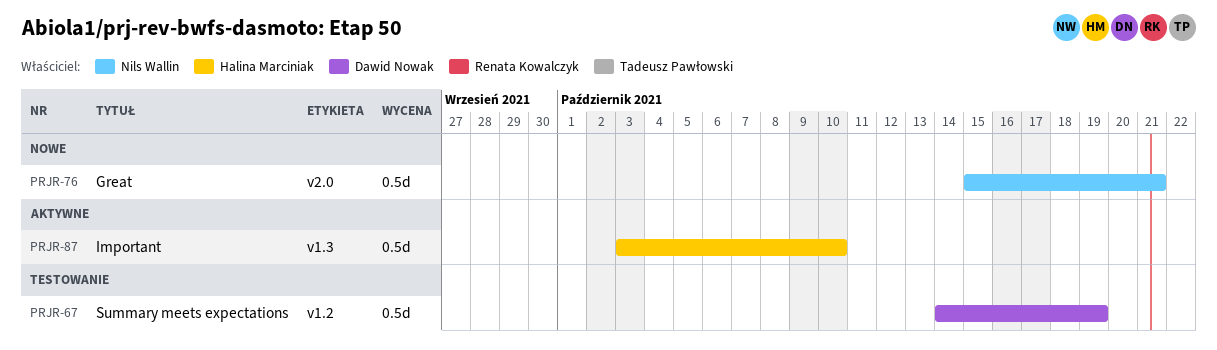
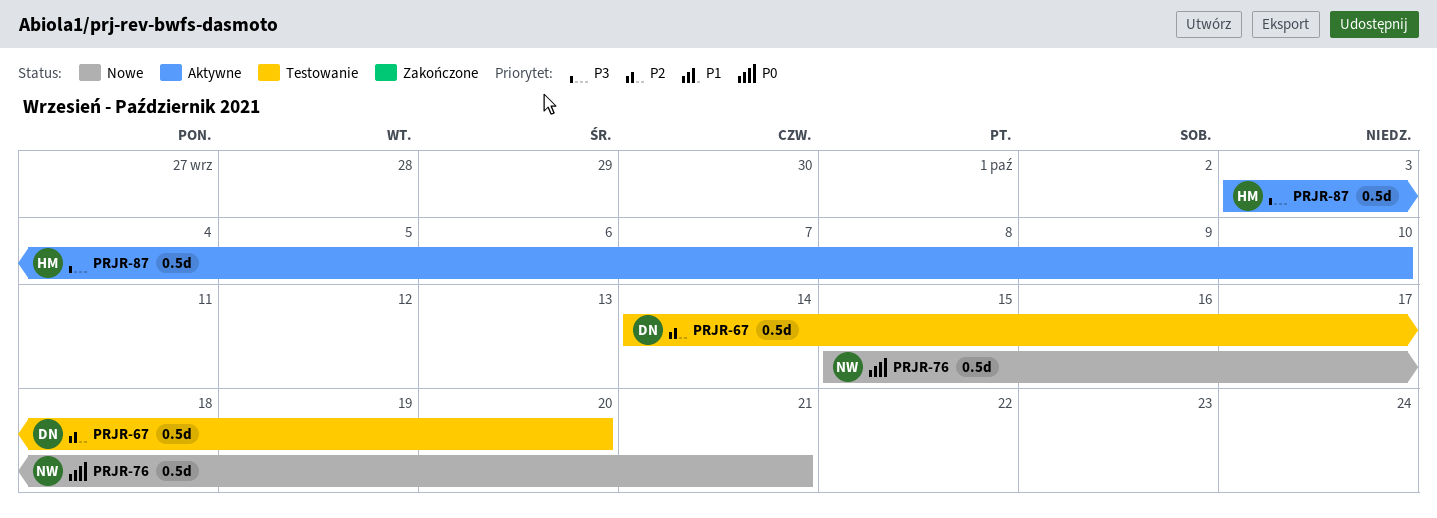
PRJR-67, due: Oct 19 -> Oct 20

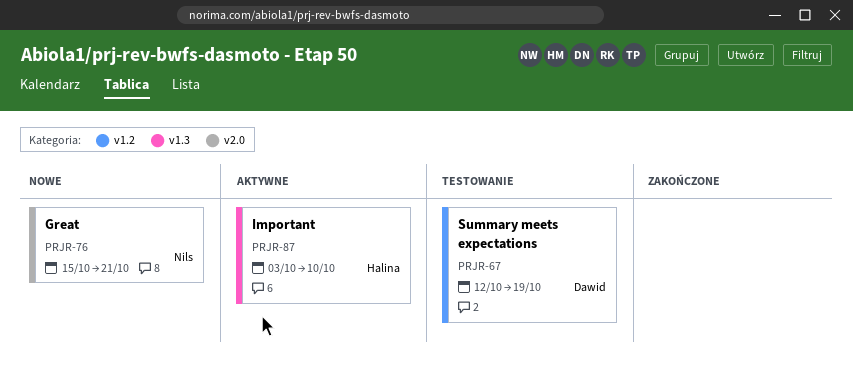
PRJR-67, start: Oct 14 -> Oct 12
PRJR-67, due: Oct 20 -> Oct 19

